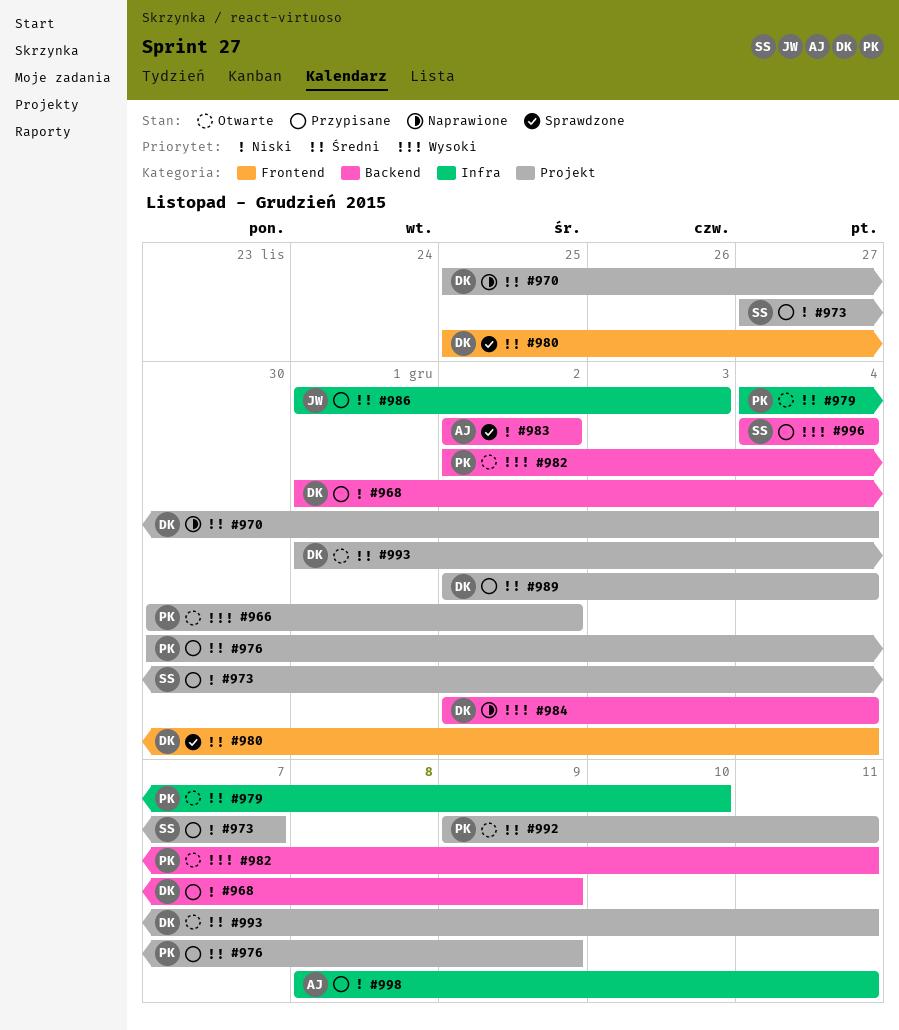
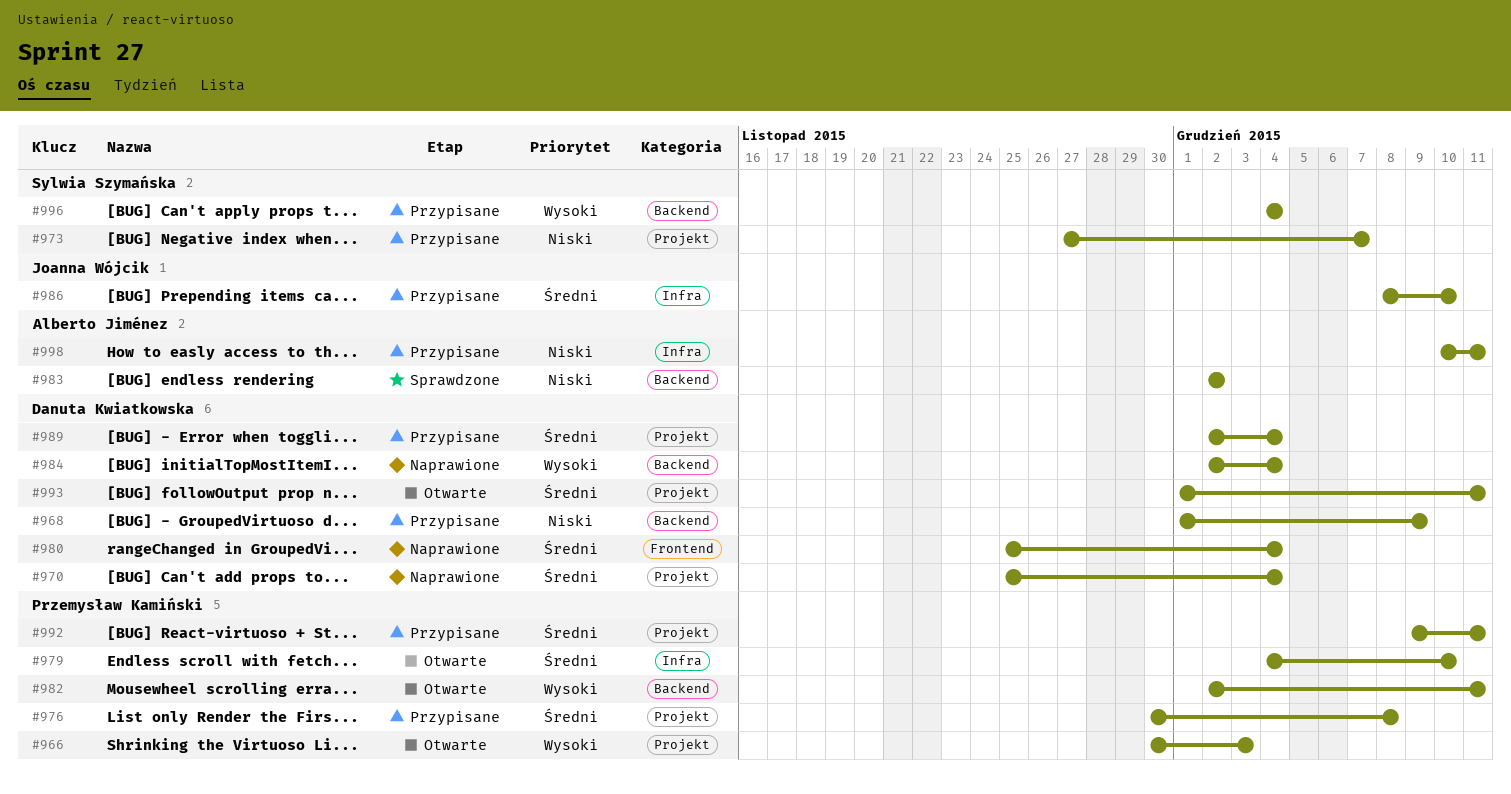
#966, due: Dec 2 -> Dec 3
#976, due: Dec 9 -> Dec 8
#980, status: Sprawdzone -> Naprawione
#986, start: Dec 1 -> Dec 8
#986, due: Dec 3 -> Dec 10
#992, status: Otwarte -> Przypisane
#998, start: Dec 8 -> Dec 10

